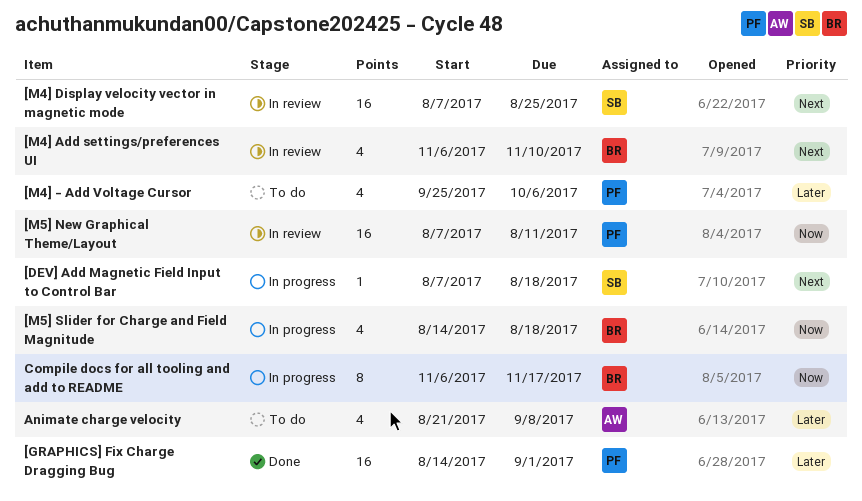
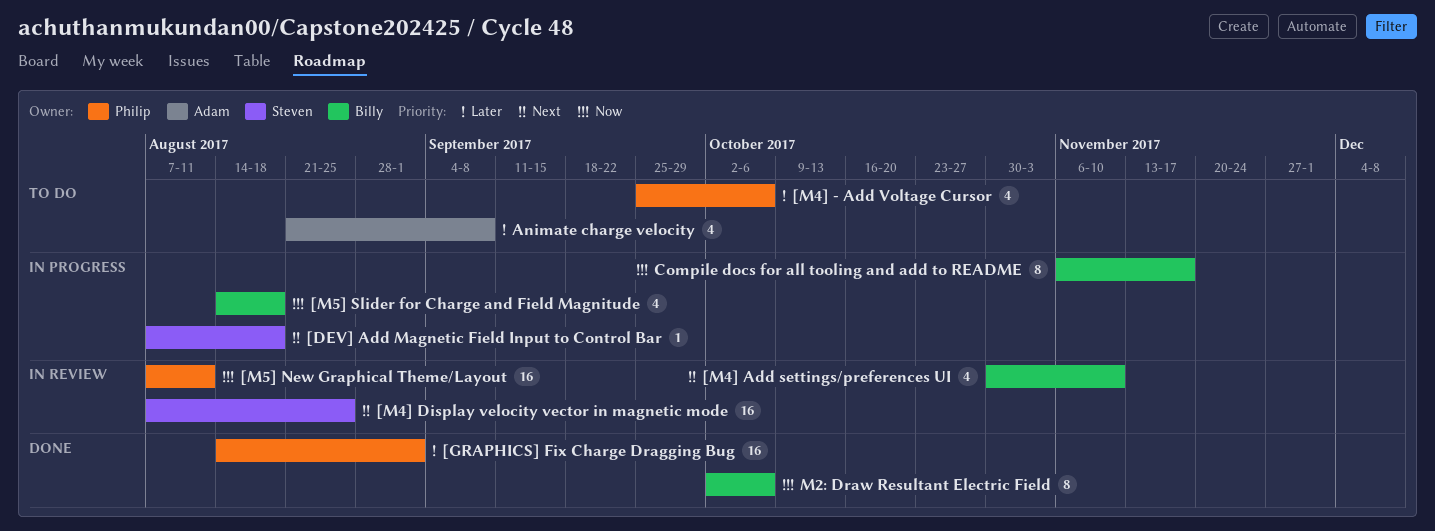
[M4] Add settings/preferences UI, start: Nov 6 -> Oct 30
M2: Draw Resultant Electric Field: none -> present

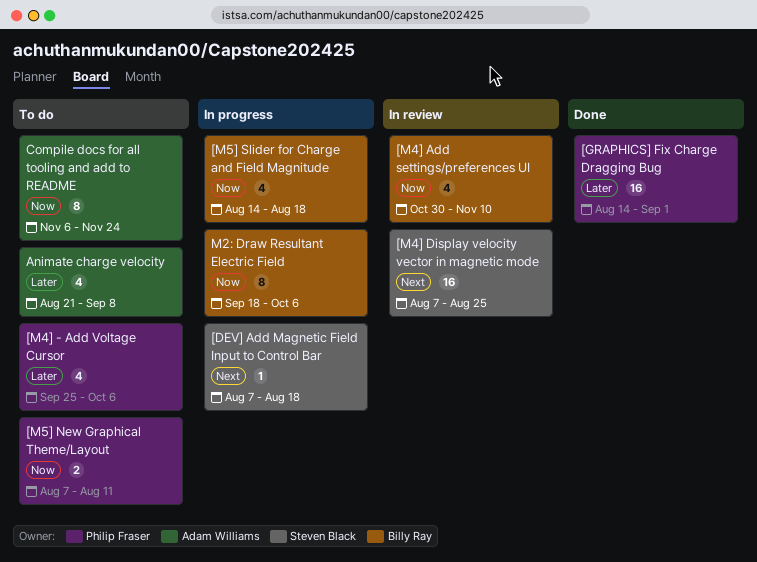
[M4] Add settings/preferences UI, priority: Next -> Now
[M5] New Graphical Theme/Layout, status: In review -> To do
[M5] New Graphical Theme/Layout, estimate: 16 -> 2
Compile docs for all tooling and add to README, status: In progress -> To do
Compile docs for all tooling and add to README, owner: Billy Ray -> Adam Williams
Compile docs for all tooling and add to README, due: Nov 17 -> Nov 24
M2: Draw Resultant Electric Field, status: Done -> In progress
M2: Draw Resultant Electric Field, start: Oct 2 -> Sep 18

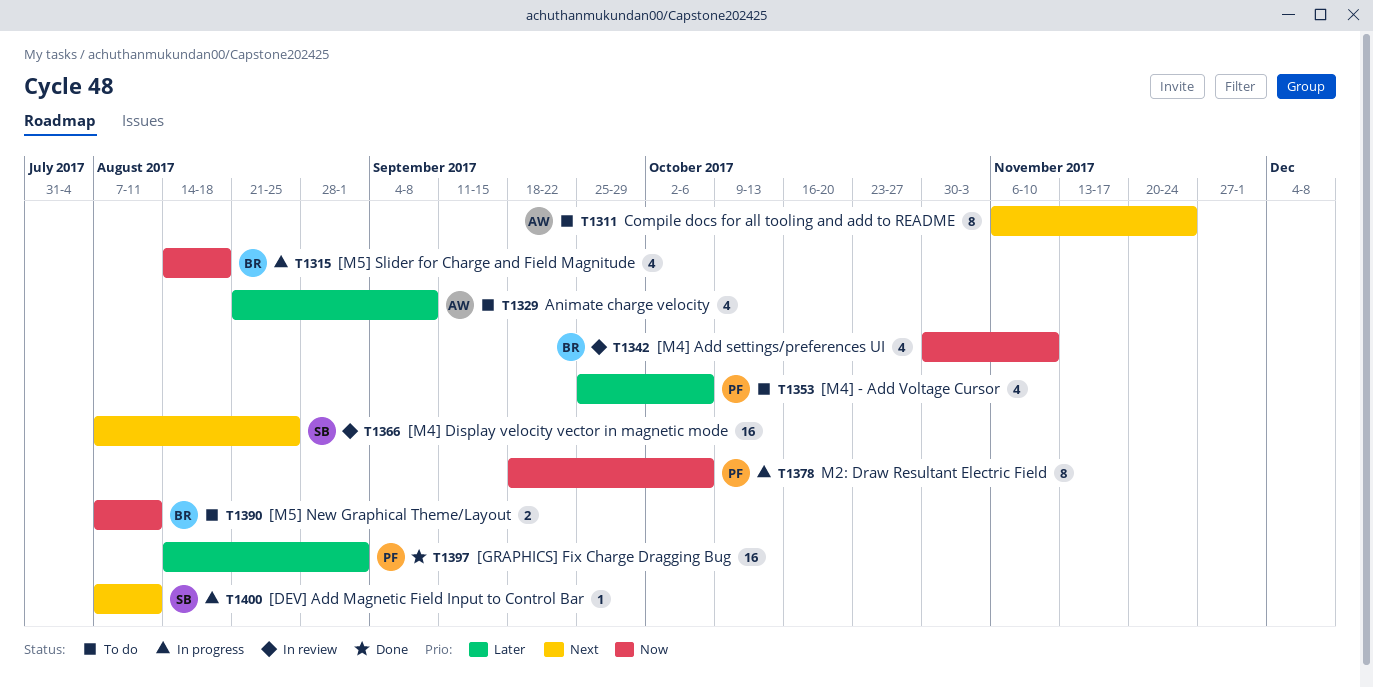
[DEV] Add Magnetic Field Input to Control Bar, due: Aug 18 -> Aug 11
[M5] New Graphical Theme/Layout, owner: Philip Fraser -> Billy Ray
Compile docs for all tooling and add to README, priority: Now -> Next
M2: Draw Resultant Electric Field, owner: Billy Ray -> Philip Fraser

